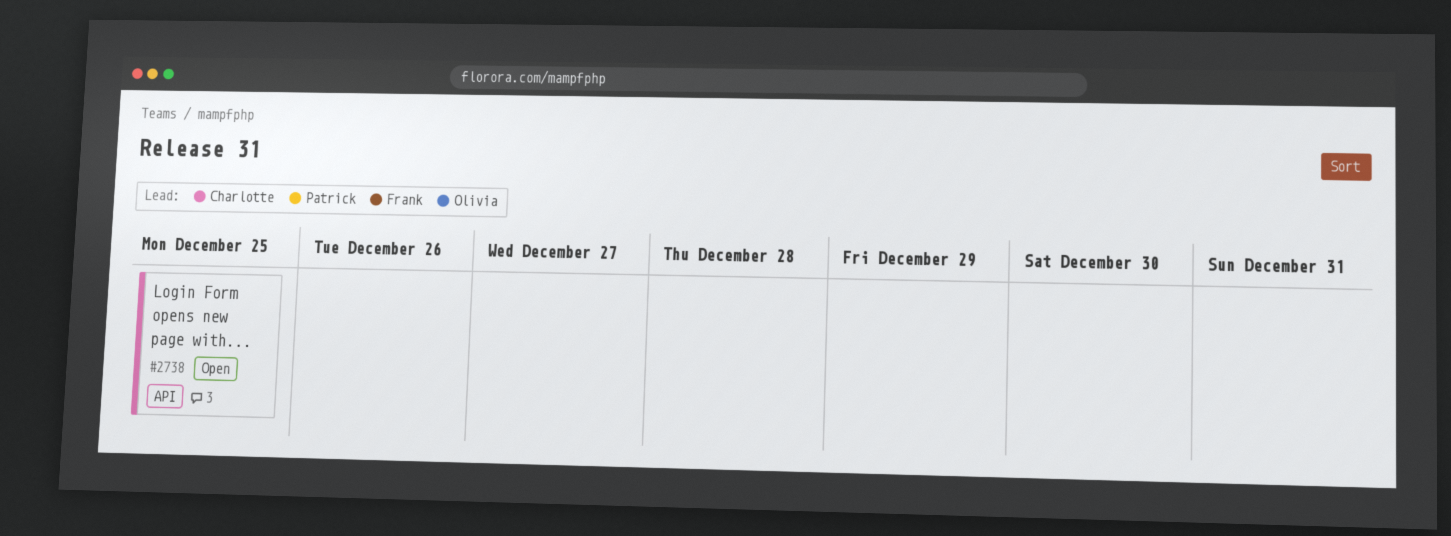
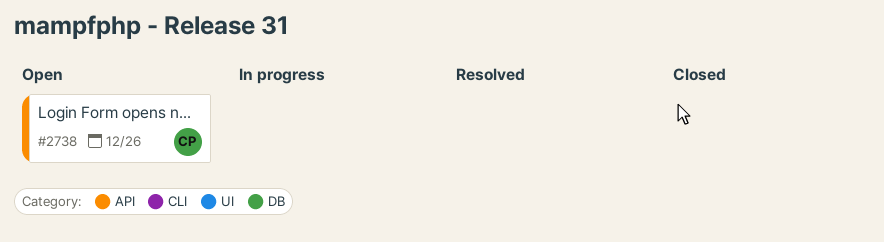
#2738, due: Dec 25 -> Dec 26

